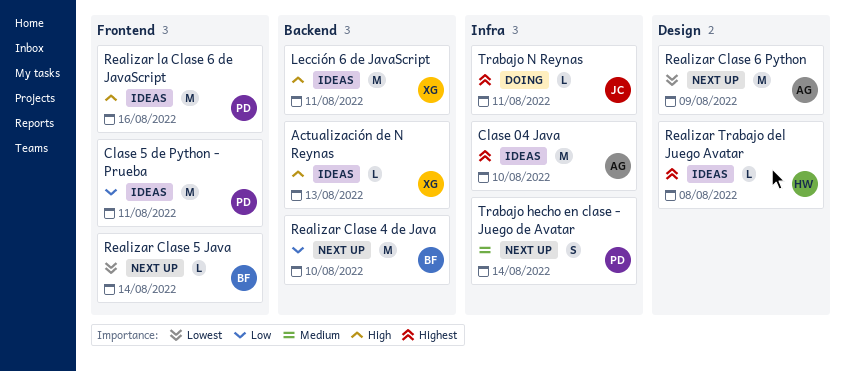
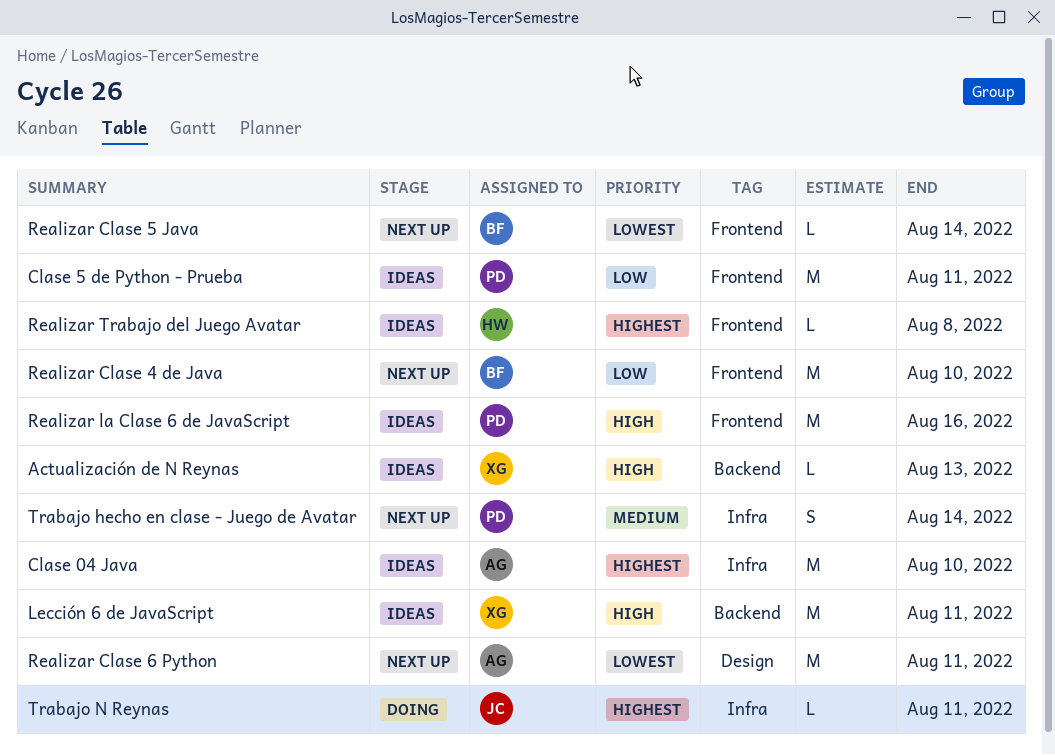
Realizar Clase 4 de Java, label: Backend -> Frontend
Realizar Clase 6 Python, due: Aug 9 -> Aug 11
Realizar Trabajo del Juego Avatar, label: Design -> Frontend

